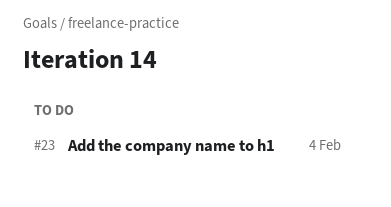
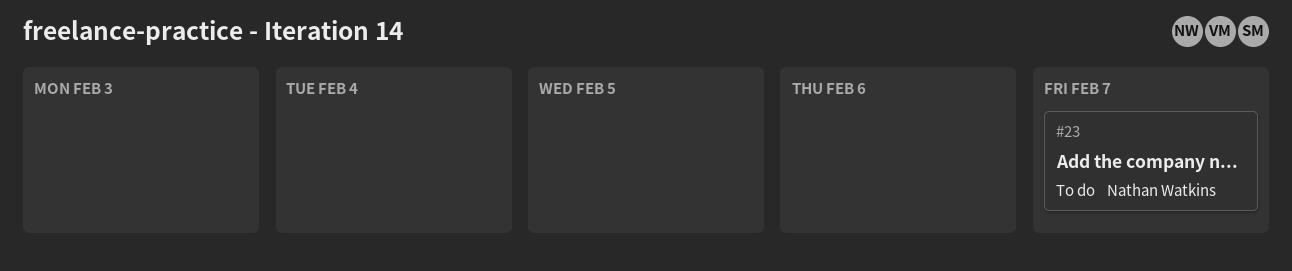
#23, due: Feb 4 -> Feb 7

